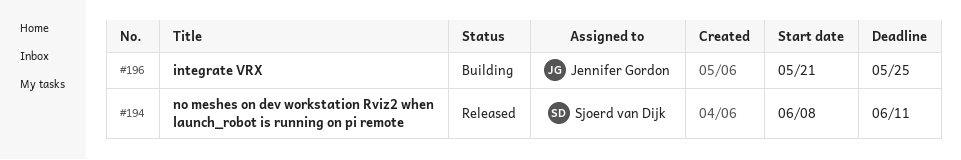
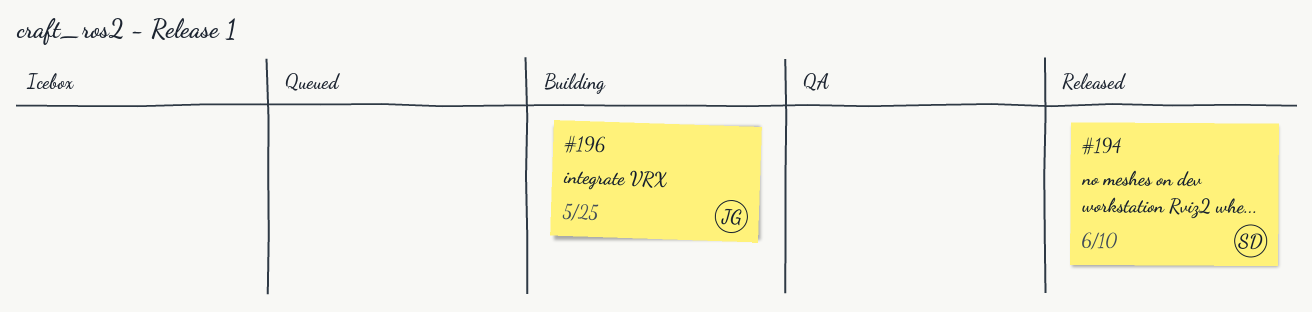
#194, due: Jun 11 -> Jun 10

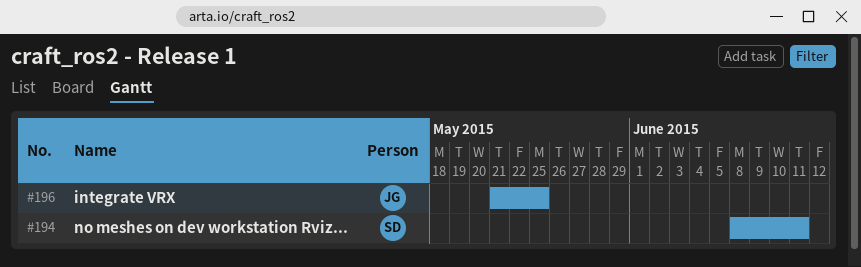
#194, due: Jun 10 -> Jun 11

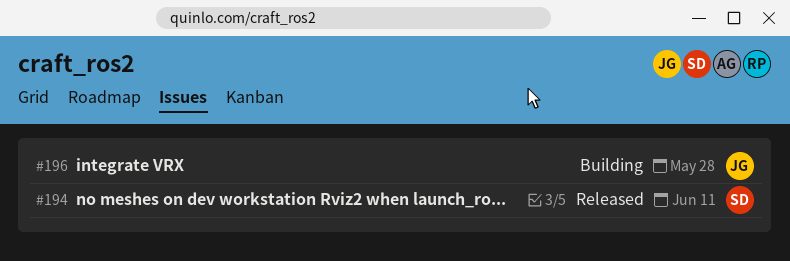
#196, due: May 25 -> May 28

